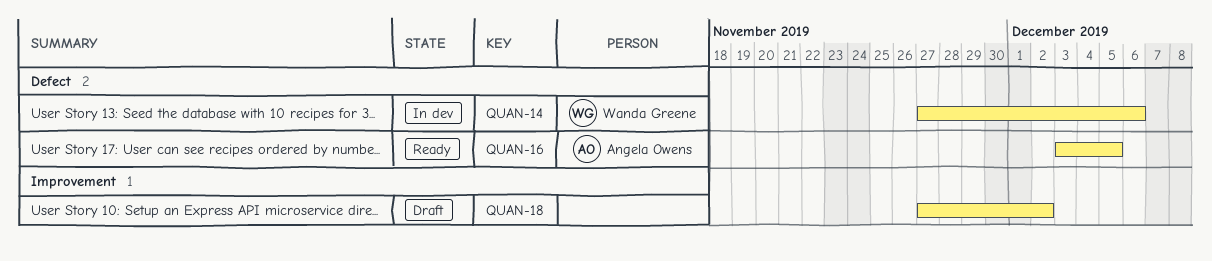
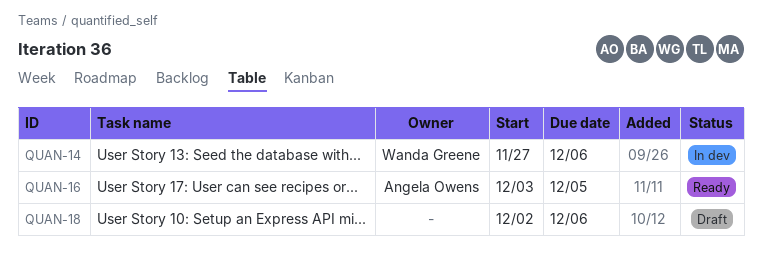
QUAN-18, start: Nov 27 -> Dec 2
QUAN-18, due: Dec 2 -> Dec 6

